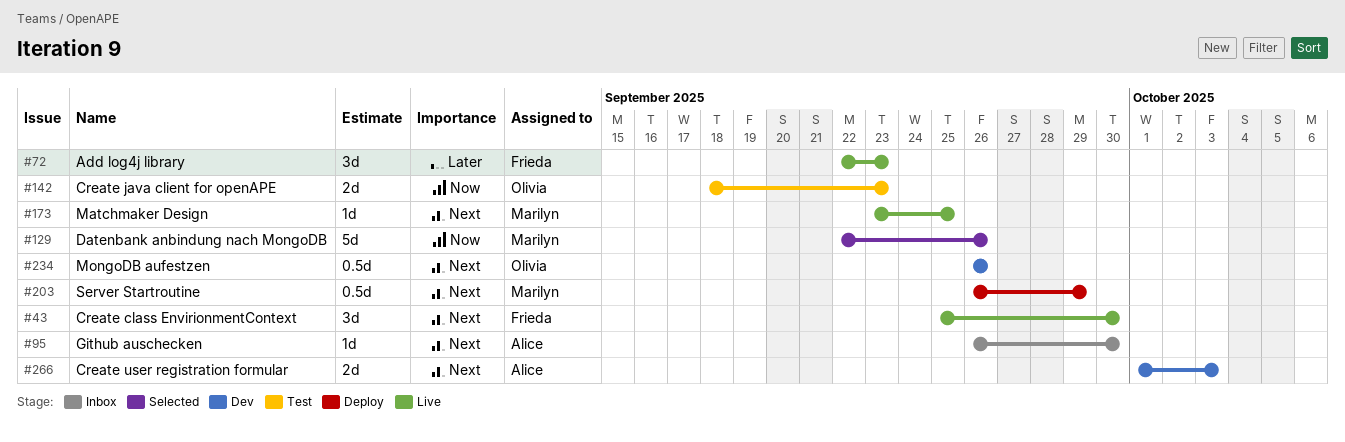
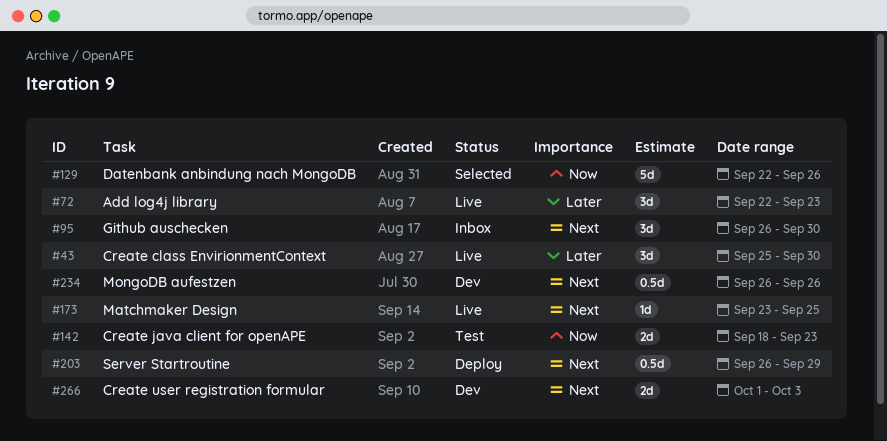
#43, priority: Next -> Later
#95, estimate: 1d -> 3d

